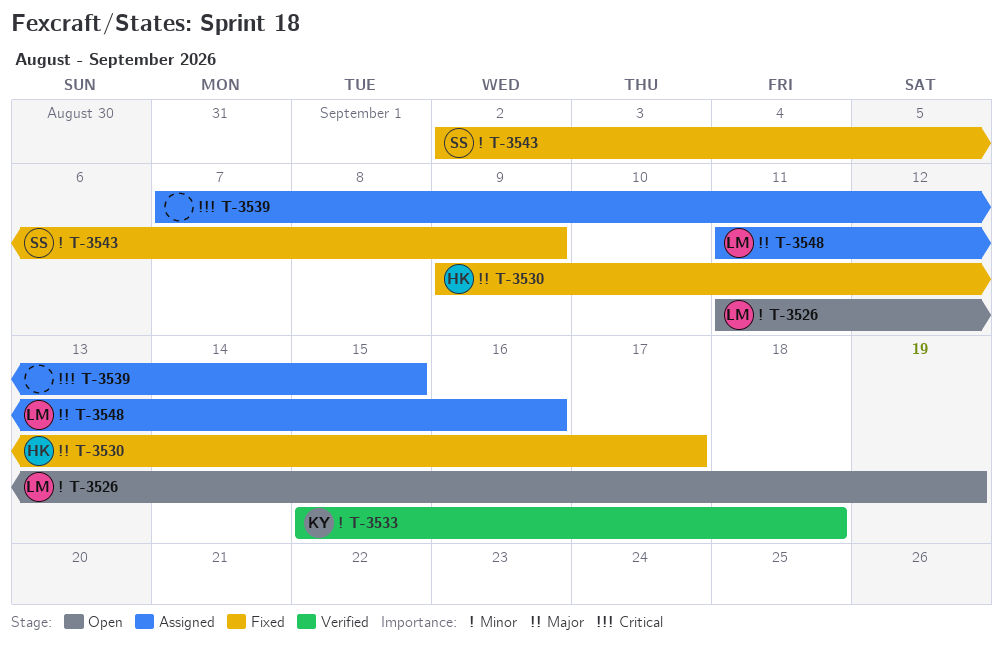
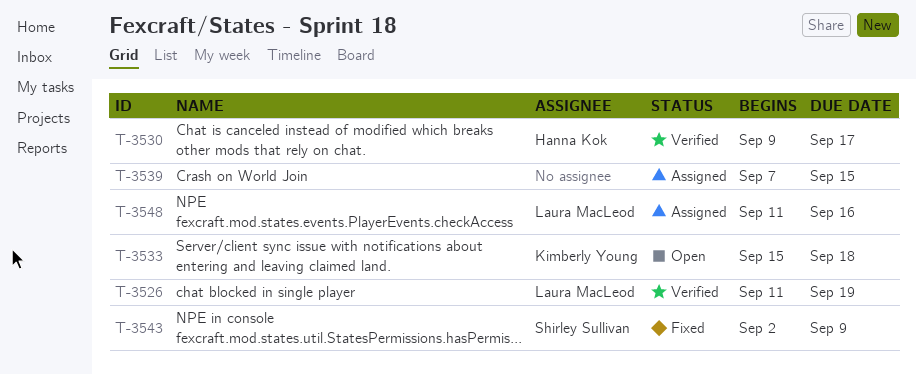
T-3526, status: Open -> Verified
T-3530, status: Fixed -> Verified
T-3533, status: Verified -> Open

